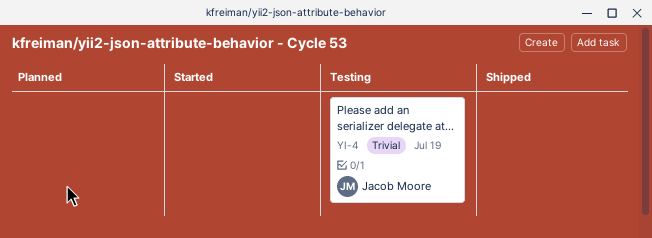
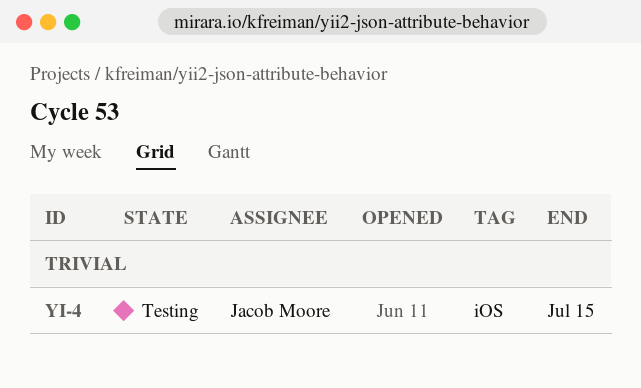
YI-4, due: Jul 19 -> Jul 15

